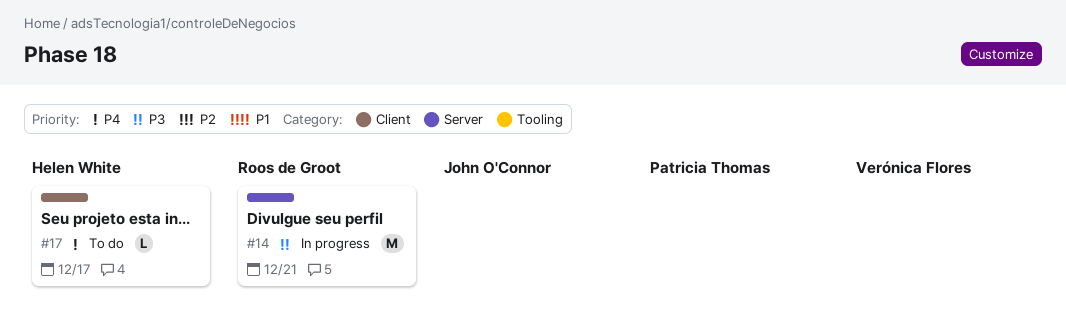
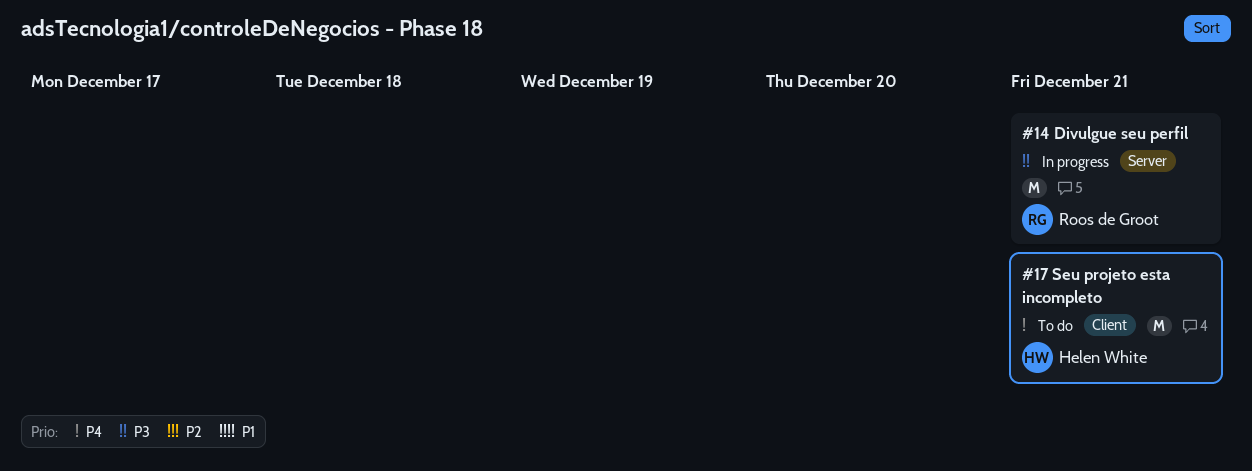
#17, estimate: L -> M
#17, due: Dec 17 -> Dec 21

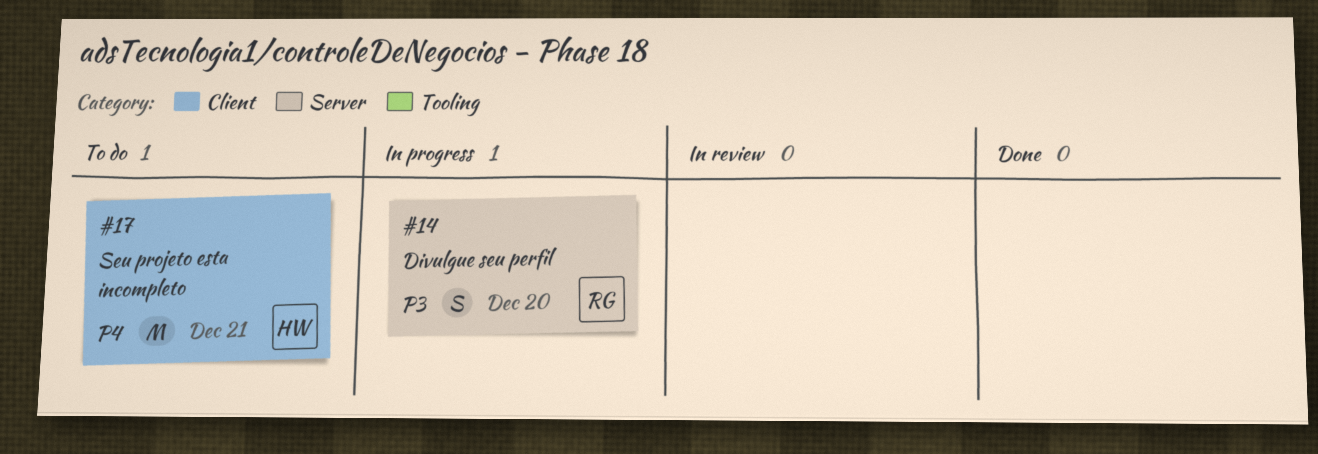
#14, estimate: M -> S
#14, due: Dec 21 -> Dec 20

